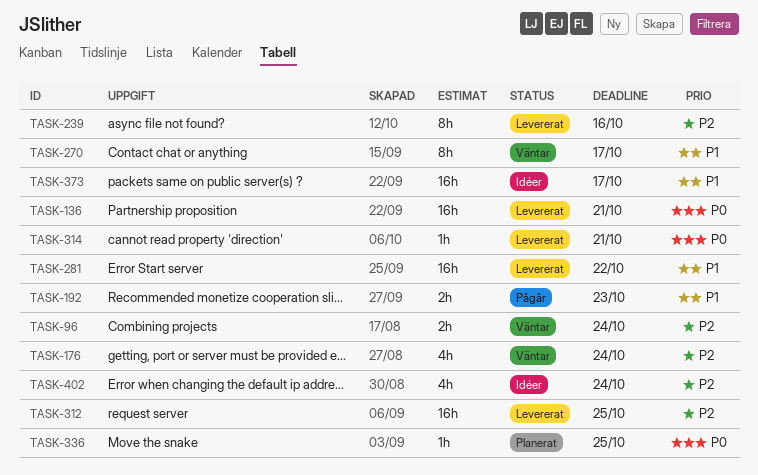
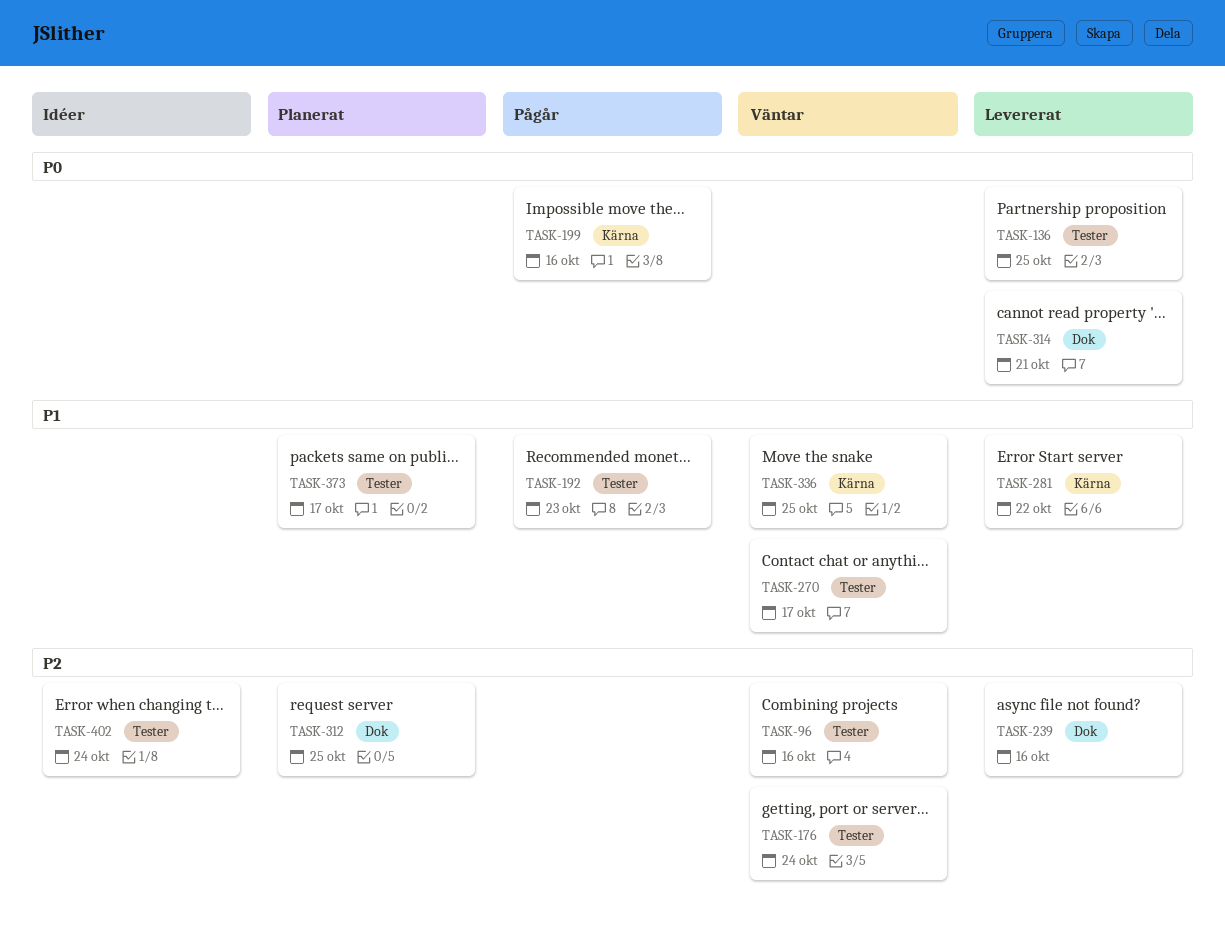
TASK-96, due: Oct 24 -> Oct 16
TASK-136, due: Oct 21 -> Oct 25
TASK-199: none -> present
TASK-312, status: Levererat -> Planerat
TASK-336, status: Planerat -> Väntar
TASK-336, priority: P0 -> P1
TASK-373, status: Idéer -> Planerat

